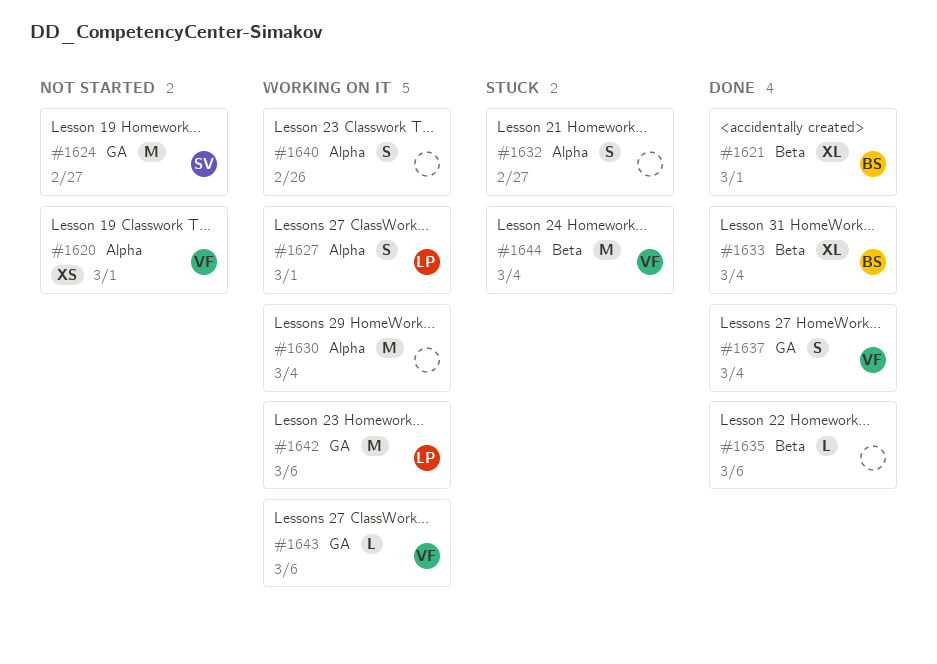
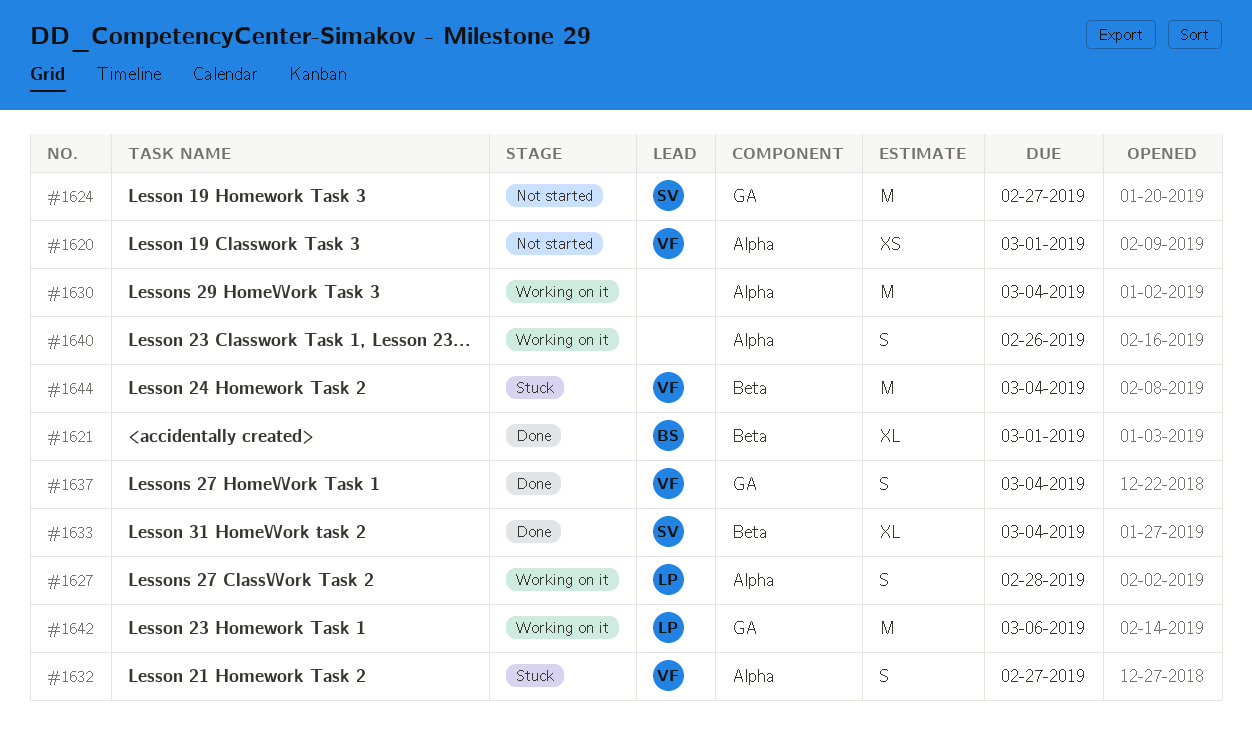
#1627, due: Mar 1 -> Feb 28
#1632, owner: none -> VF
#1633, owner: BS -> SV
#1635: present -> none
#1643: present -> none

